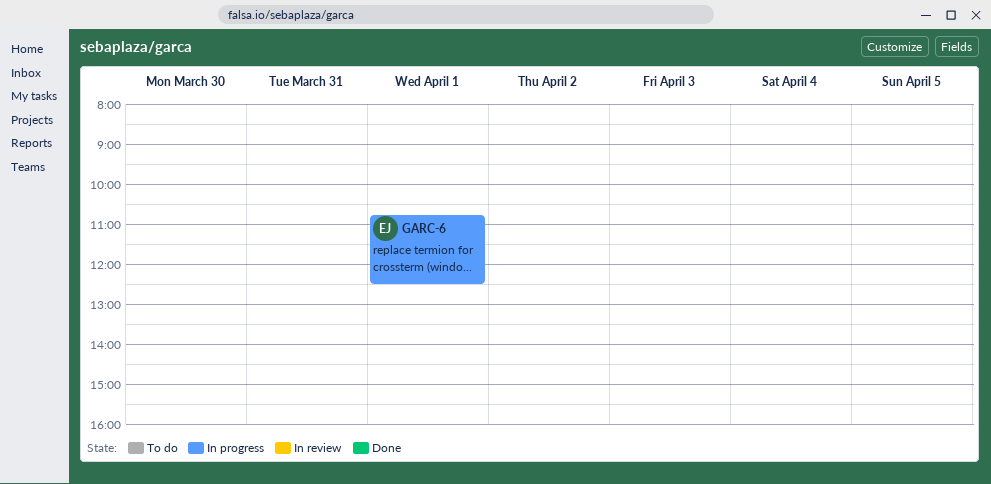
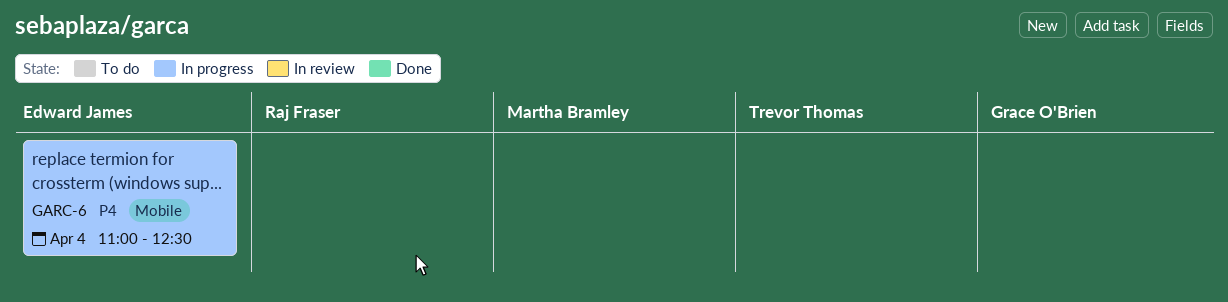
GARC-6, day: Apr 1 -> Apr 4
GARC-6, begins: 10:45 -> 11:00

